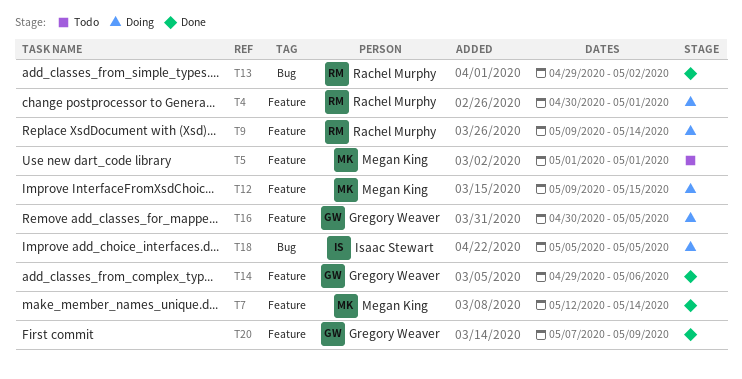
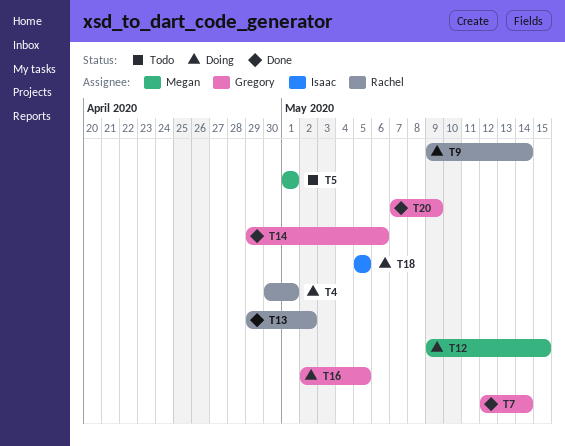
T7, owner: Megan King -> Gregory Weaver
T16, start: Apr 30 -> May 2

